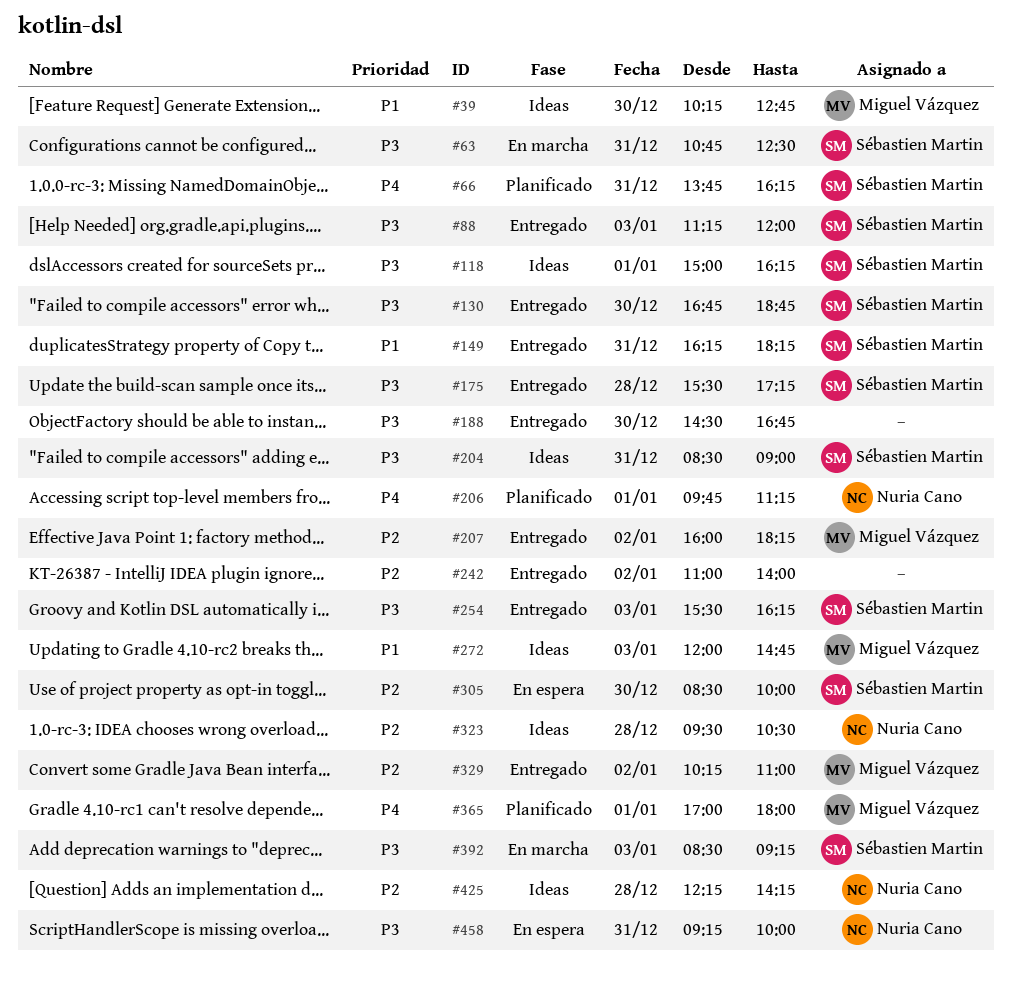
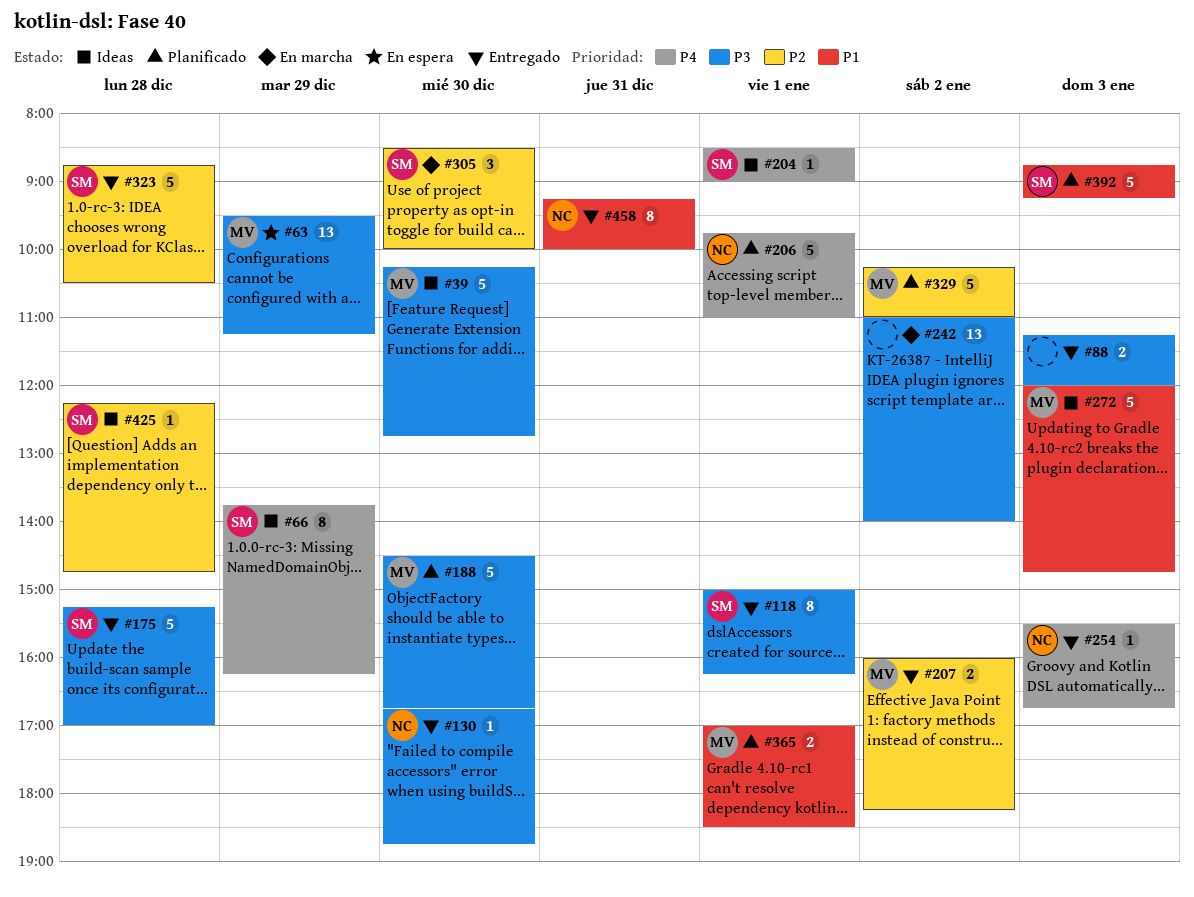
#39, priority: P1 -> P3
#63, status: En marcha -> En espera
#63, owner: Sébastien Martin -> Miguel Vázquez
#63, day: Dec 31 -> Dec 29
#63, begins: 10:45 -> 09:30
#63, ends: 12:30 -> 11:15
#66, status: Planificado -> Ideas
#66, day: Dec 31 -> Dec 29
#88, owner: Sébastien Martin -> none
#118, status: Ideas -> Entregado
#130, owner: Sébastien Martin -> Nuria Cano
#149: present -> none
#175, begins: 15:30 -> 15:15
#175, ends: 17:15 -> 17:00
#188, status: Entregado -> Planificado
#188, owner: none -> Miguel Vázquez
#204, priority: P3 -> P4
#204, day: Dec 31 -> Jan 1
#206, ends: 11:15 -> 11:00
#242, status: Entregado -> En marcha
#242, priority: P2 -> P3
#254, owner: Sébastien Martin -> Nuria Cano
#254, priority: P3 -> P4
#254, ends: 16:15 -> 16:45
#305, status: En espera -> En marcha
#323, status: Ideas -> Entregado
#323, owner: Nuria Cano -> Sébastien Martin
#323, begins: 09:30 -> 08:45
#329, status: Entregado -> Planificado
#365, priority: P4 -> P1
#365, ends: 18:00 -> 18:30
#392, status: En marcha -> Planificado
#392, priority: P3 -> P1
#392, begins: 08:30 -> 08:45
#425, owner: Nuria Cano -> Sébastien Martin
#425, ends: 14:15 -> 14:45
#458, status: En espera -> Entregado
#458, priority: P3 -> P1

